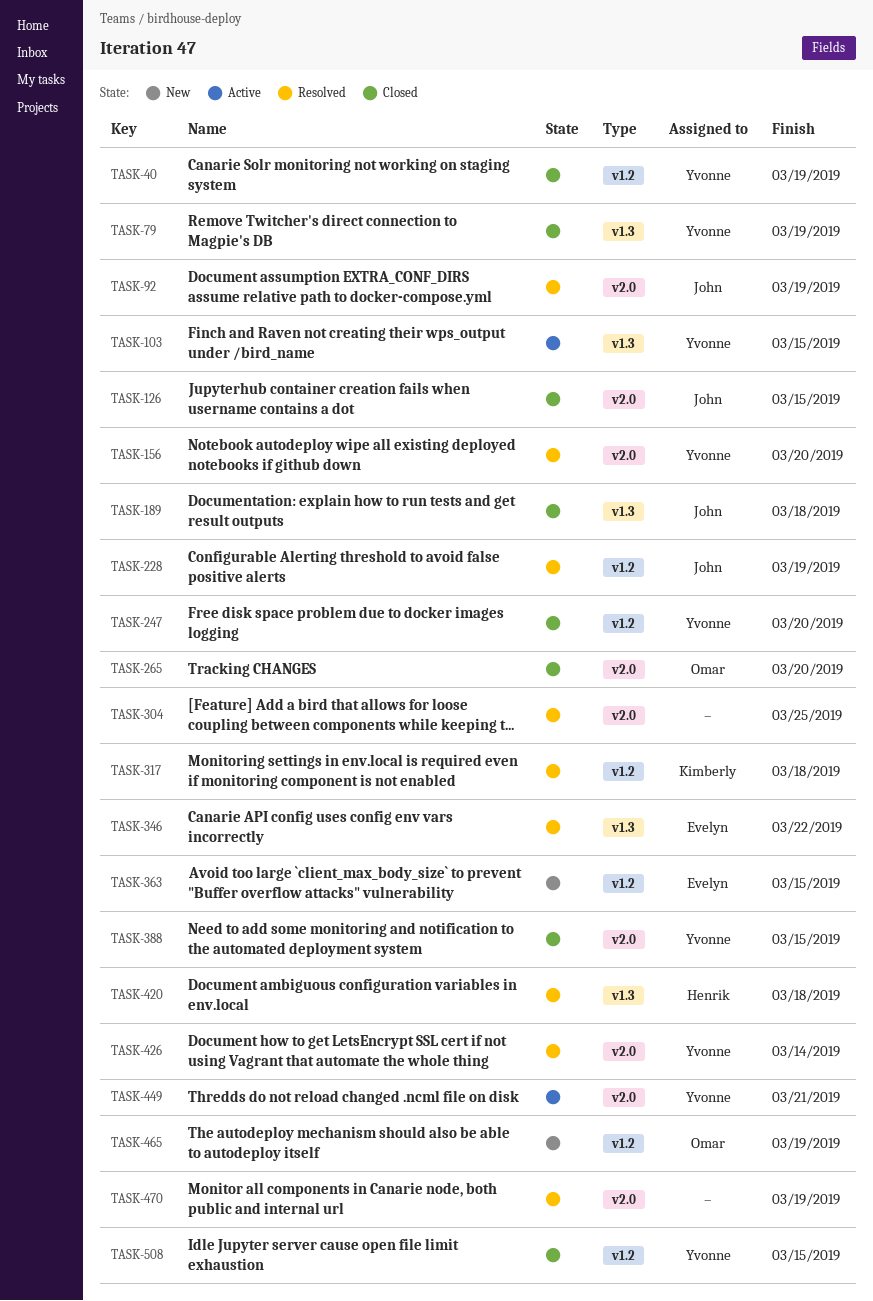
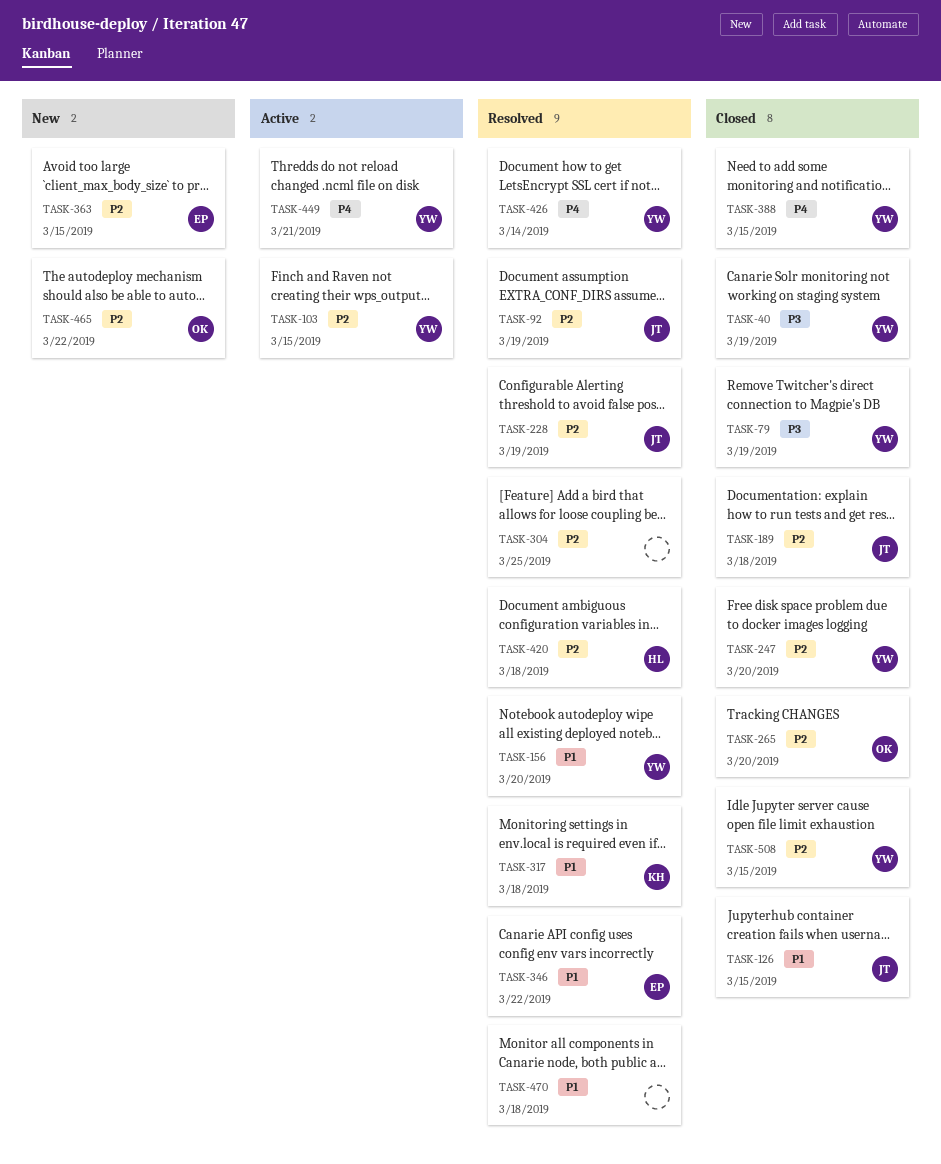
TASK-465, due: Mar 19 -> Mar 22
TASK-470, due: Mar 19 -> Mar 18

